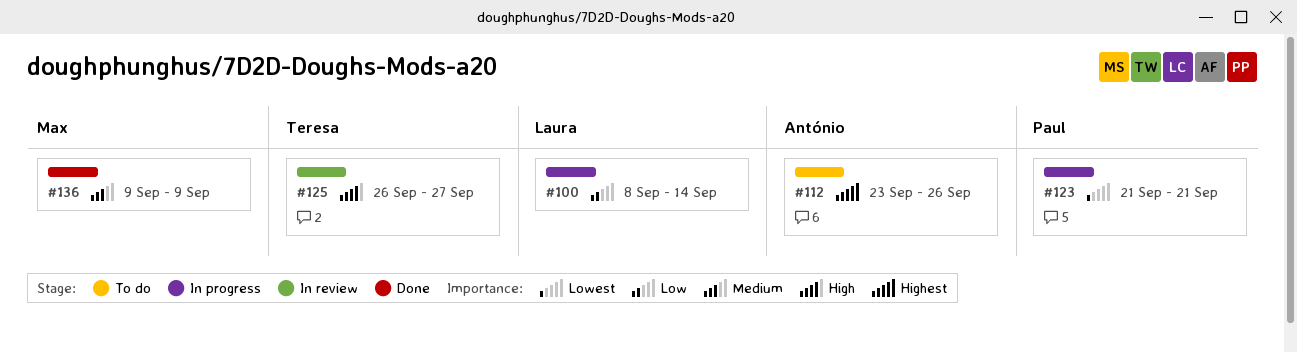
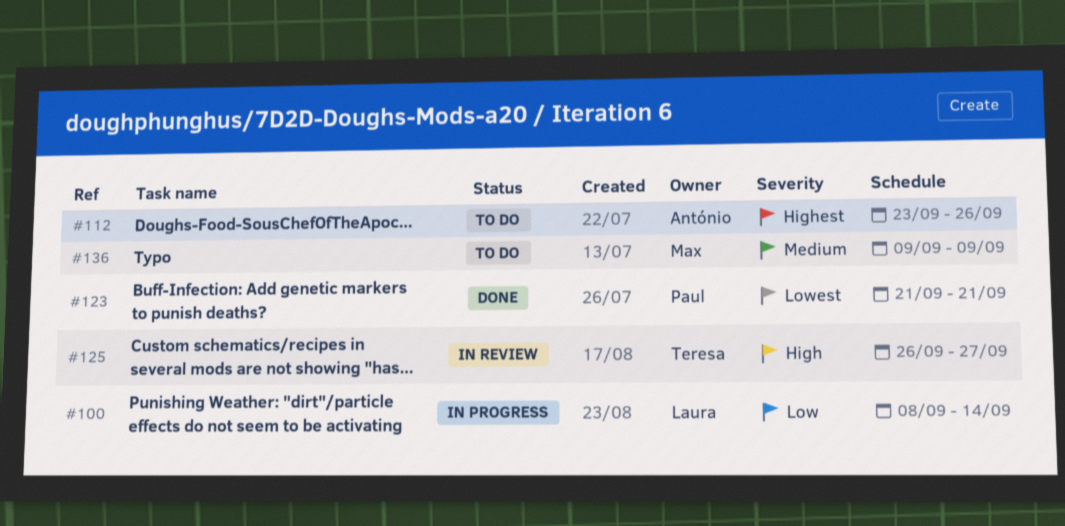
#123, status: In progress -> Done
#136, status: Done -> To do

